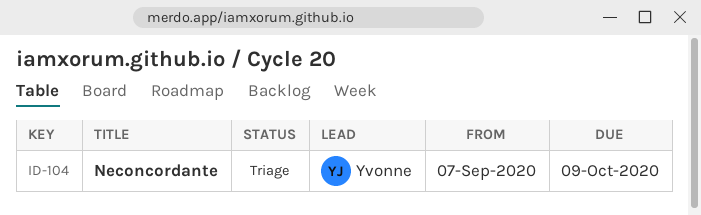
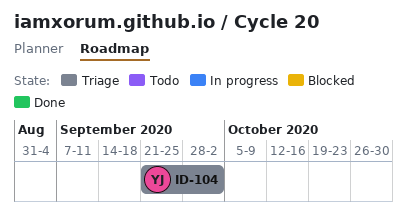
ID-104, start: Sep 7 -> Sep 21
ID-104, due: Oct 9 -> Oct 2

